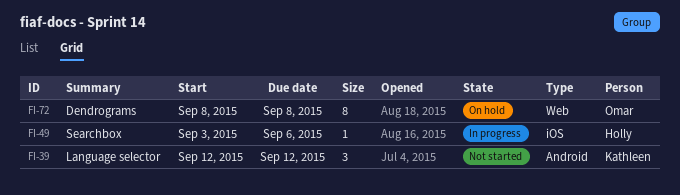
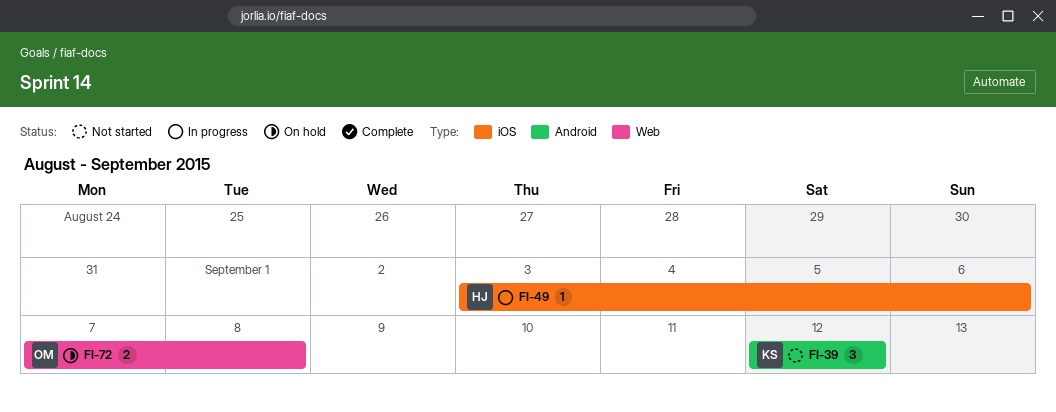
FI-72, estimate: 8 -> 2
FI-72, start: Sep 8 -> Sep 7

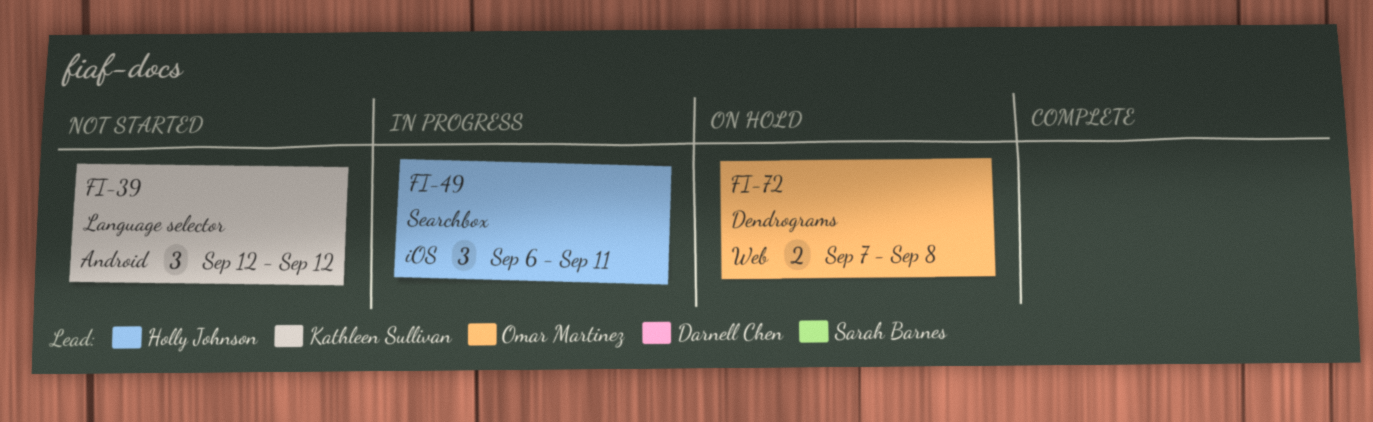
FI-49, estimate: 1 -> 3
FI-49, start: Sep 3 -> Sep 6
FI-49, due: Sep 6 -> Sep 11

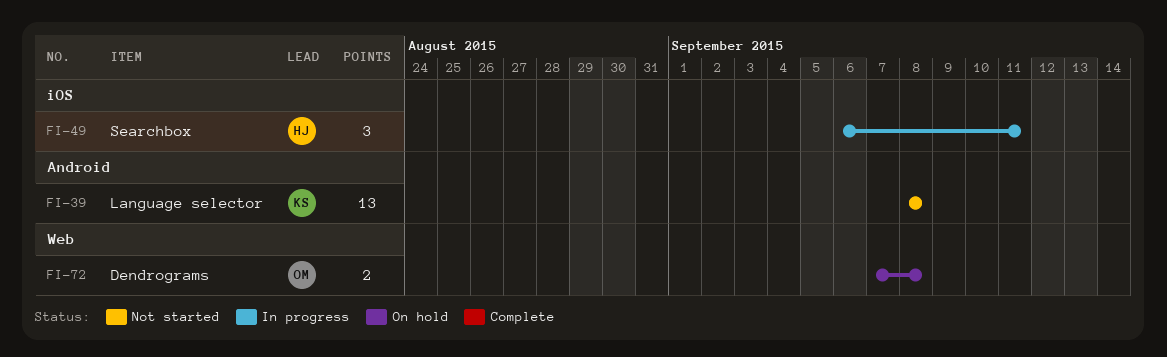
FI-39, estimate: 3 -> 13
FI-39, start: Sep 12 -> Sep 8
FI-39, due: Sep 12 -> Sep 8

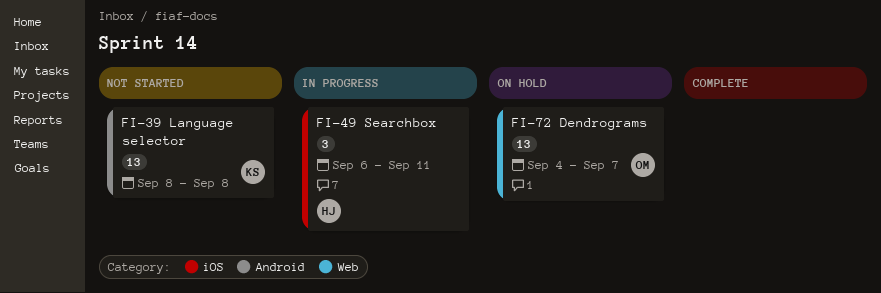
FI-72, estimate: 2 -> 13
FI-72, start: Sep 7 -> Sep 4
FI-72, due: Sep 8 -> Sep 7

